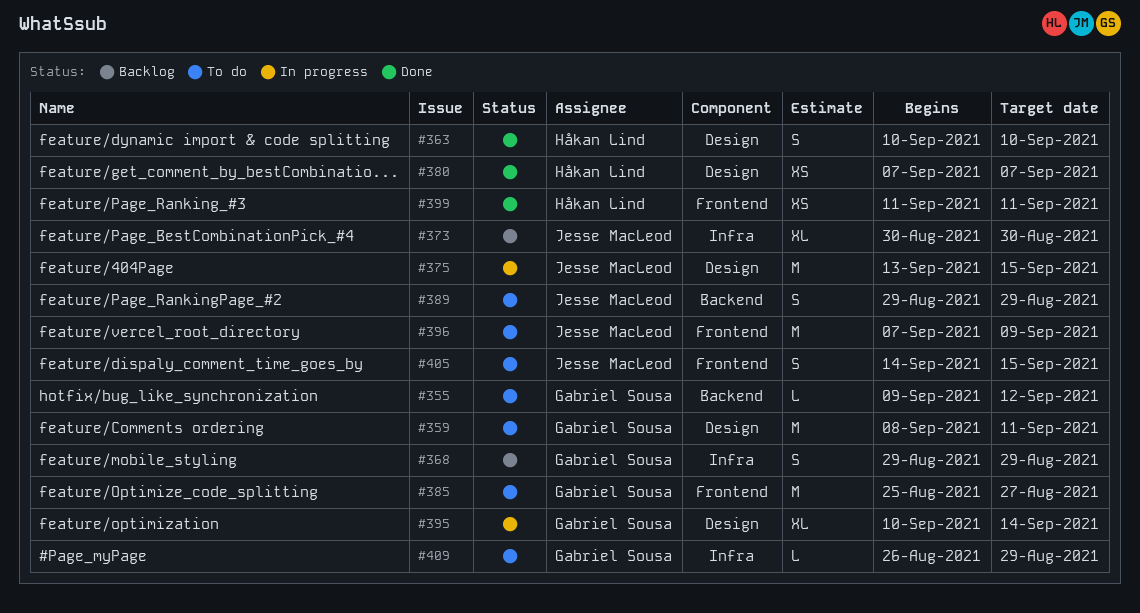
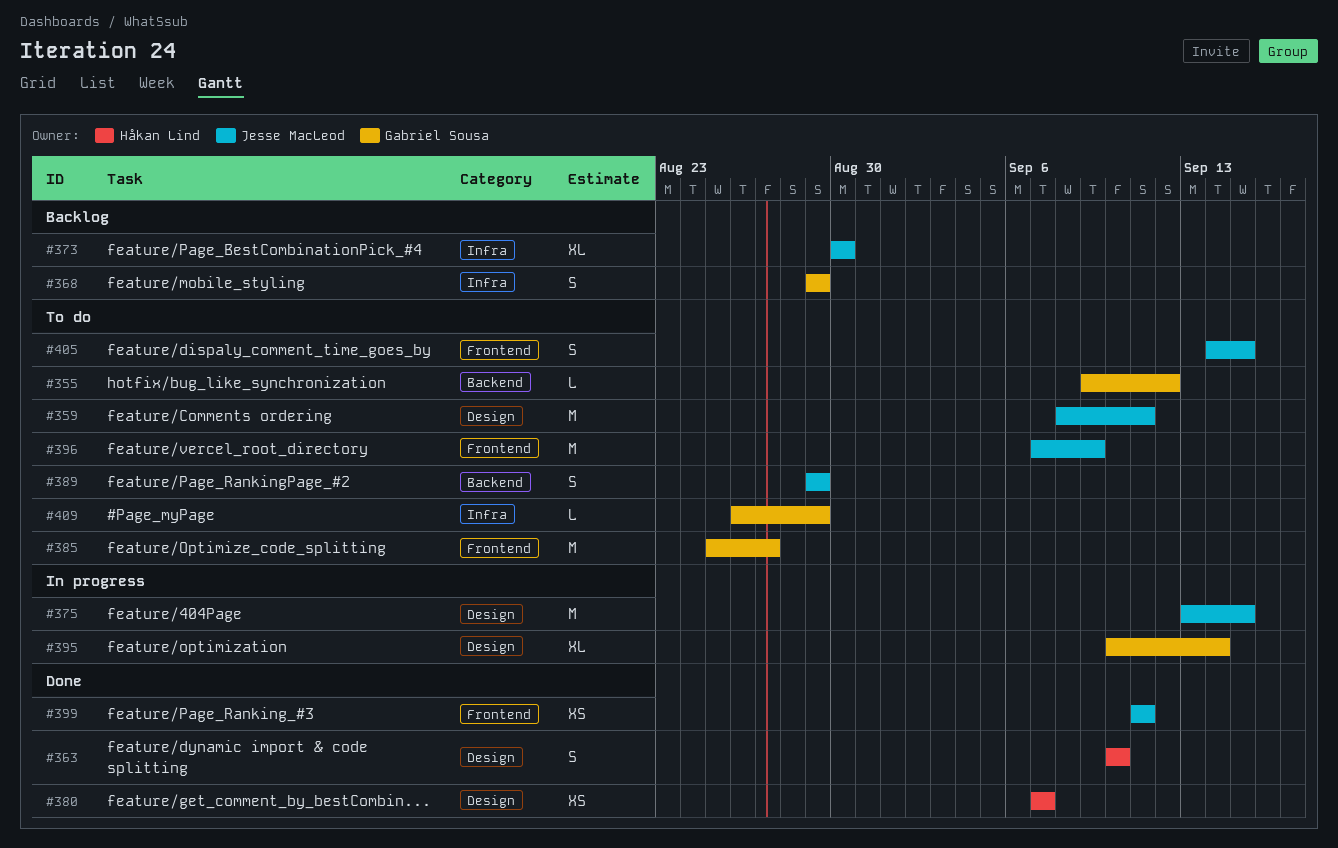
#359, owner: Gabriel Sousa -> Jesse MacLeod
#399, owner: Håkan Lind -> Jesse MacLeod

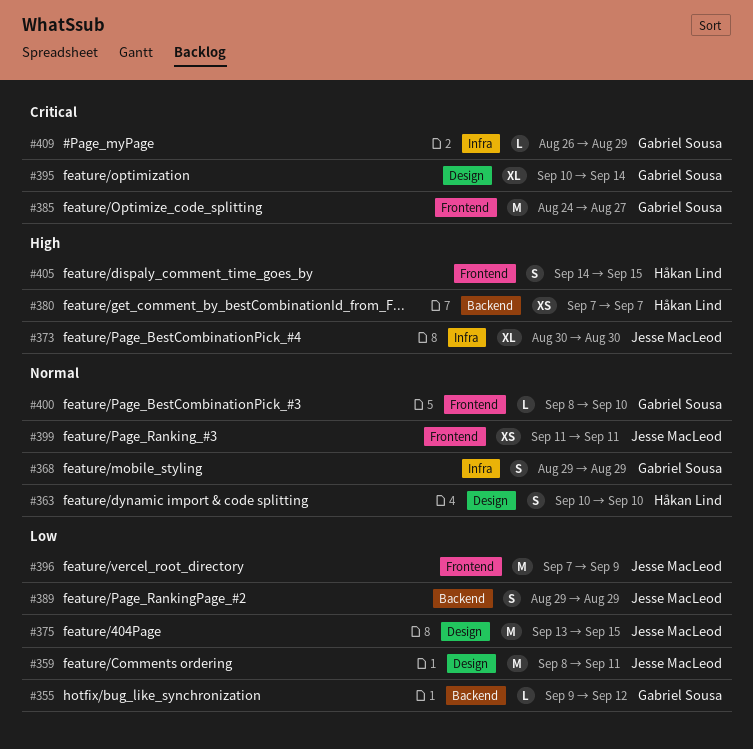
#380, label: Design -> Backend
#385, start: Aug 25 -> Aug 24
#400: none -> present
#405, owner: Jesse MacLeod -> Håkan Lind

